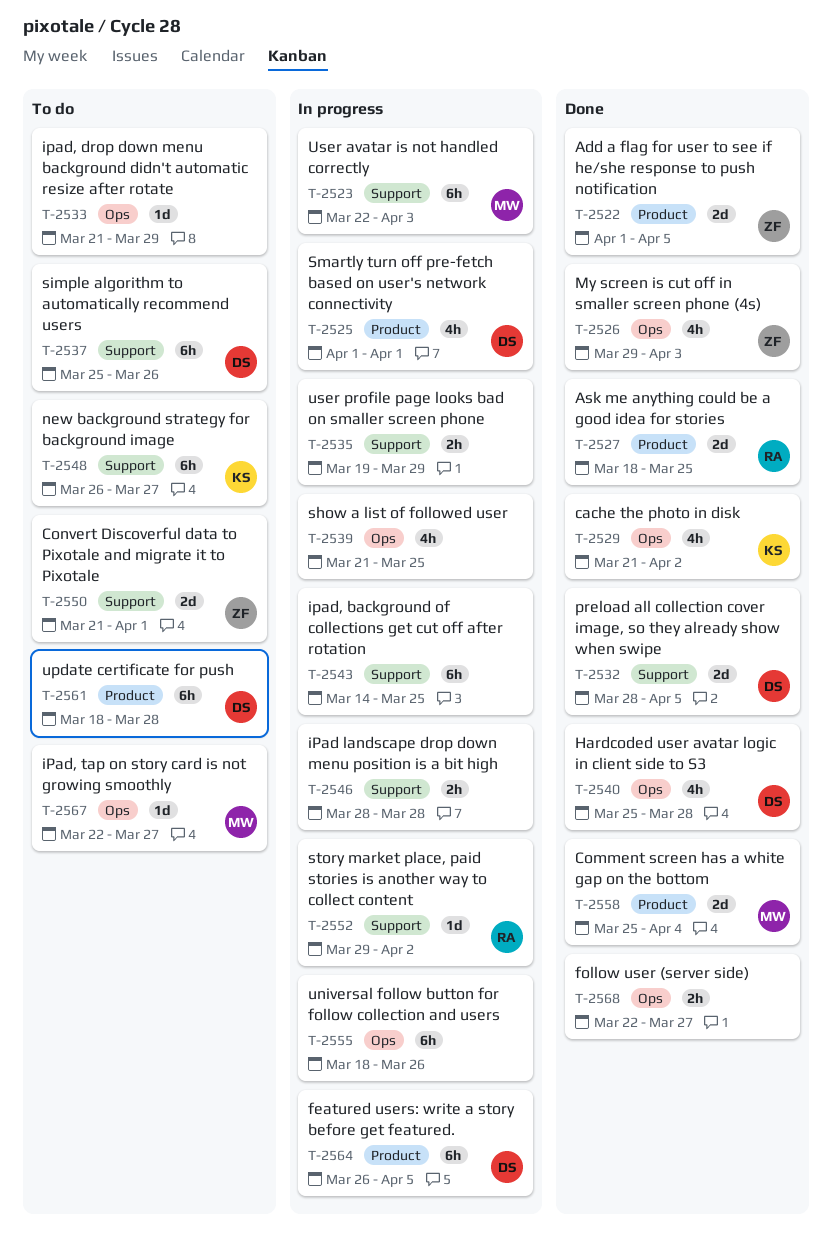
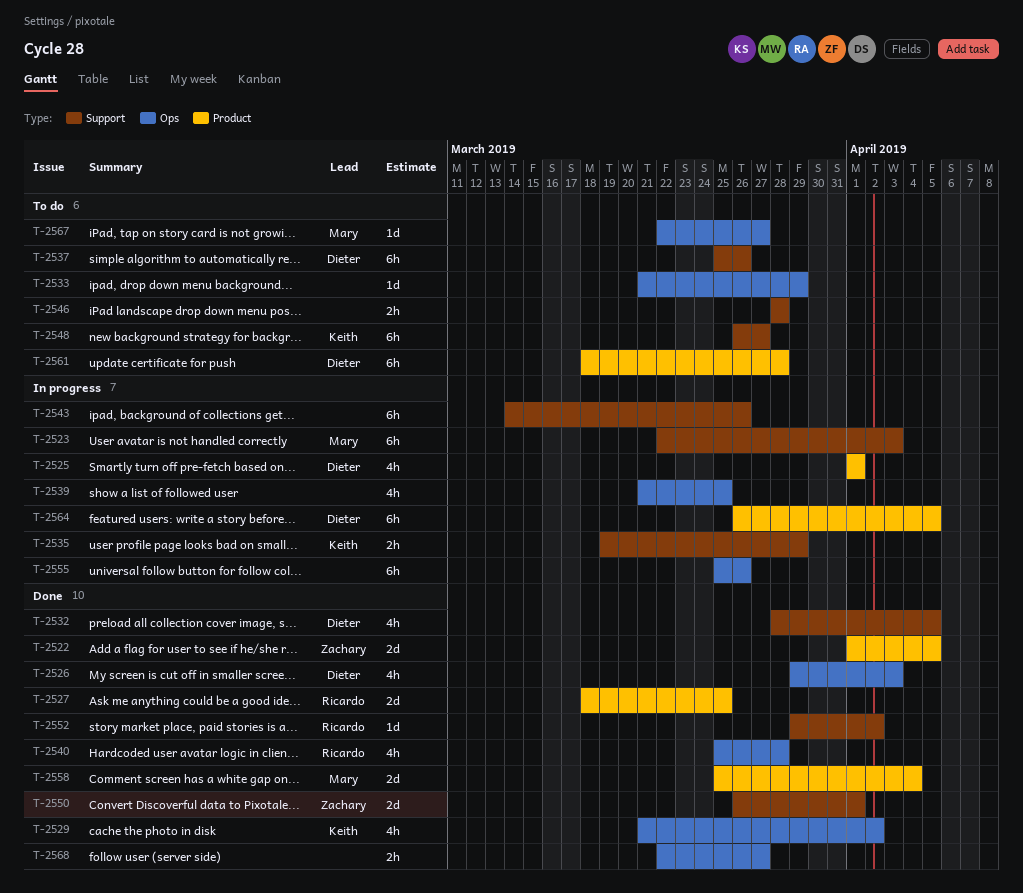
T-2526, owner: Zachary -> Dieter
T-2532, estimate: 2d -> 4h
T-2535, owner: none -> Keith
T-2540, owner: Dieter -> Ricardo
T-2543, due: Mar 25 -> Mar 26
T-2546, status: In progress -> To do
T-2550, status: To do -> Done
T-2550, start: Mar 21 -> Mar 26
T-2552, status: In progress -> Done
T-2555, start: Mar 18 -> Mar 25

